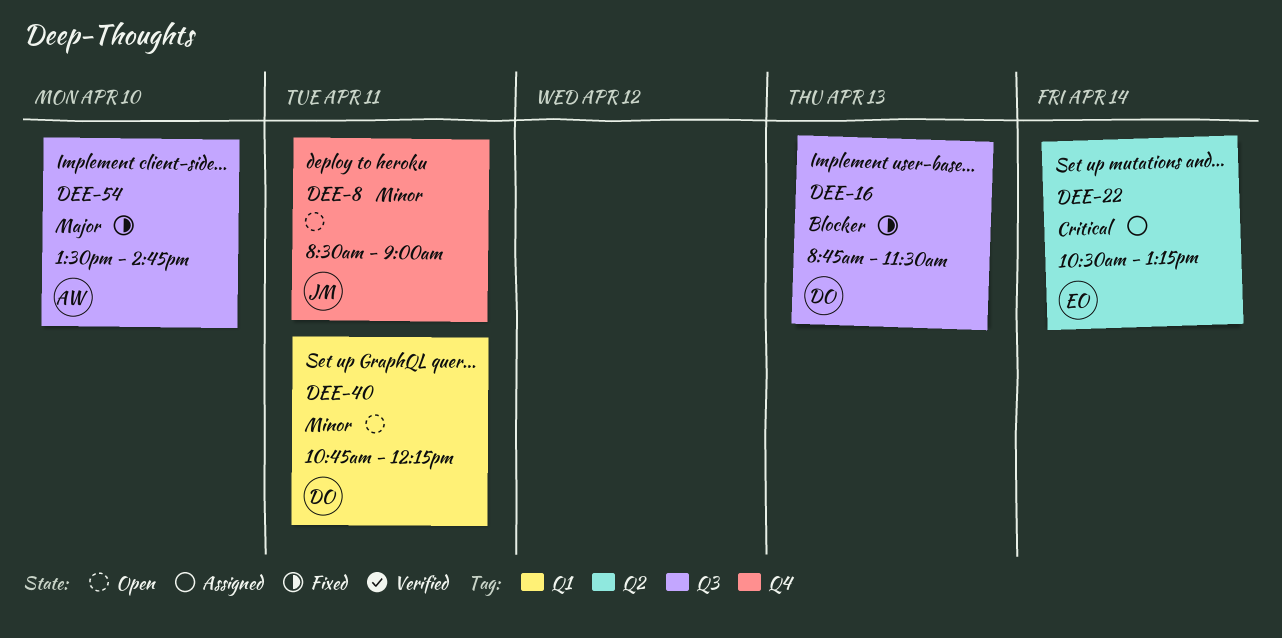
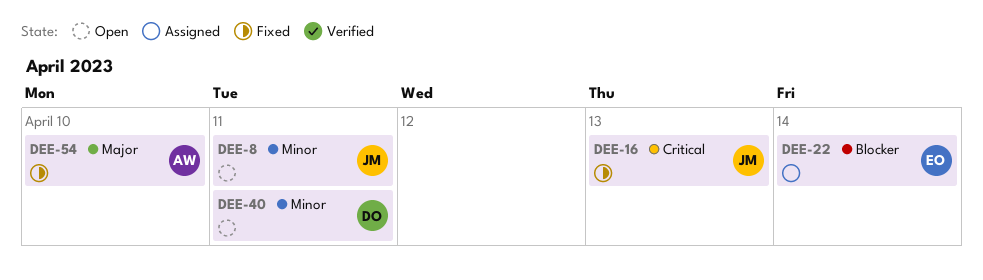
DEE-16, owner: DO -> JM
DEE-16, priority: Blocker -> Critical
DEE-22, priority: Critical -> Blocker

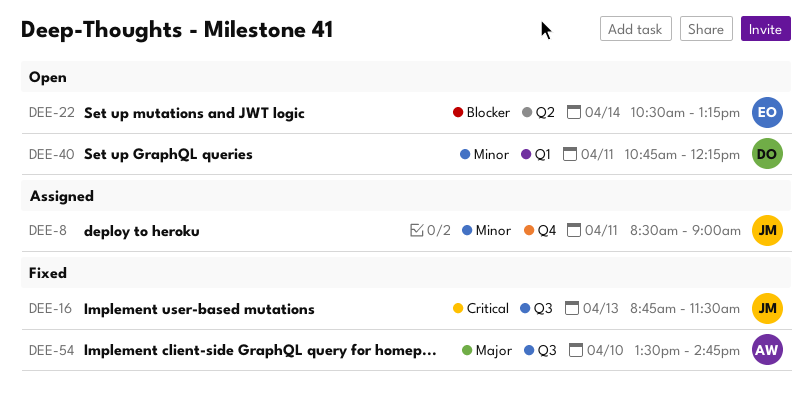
DEE-8, status: Open -> Assigned
DEE-22, status: Assigned -> Open

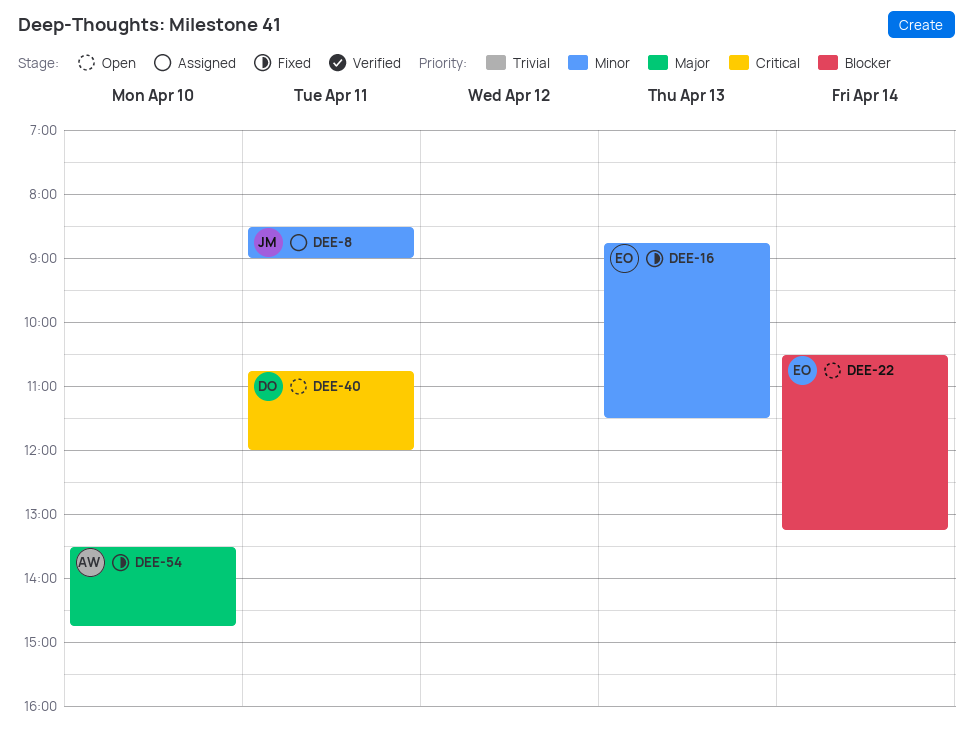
DEE-16, owner: JM -> EO
DEE-16, priority: Critical -> Minor
DEE-40, priority: Minor -> Critical
DEE-40, ends: 12:15 -> 12:00

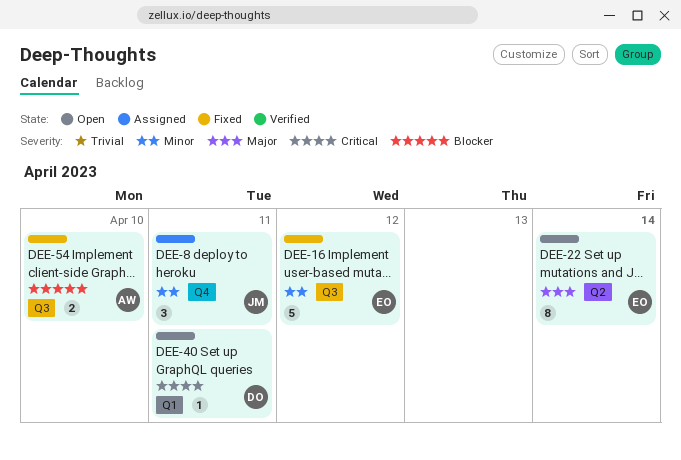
DEE-16, day: Apr 13 -> Apr 12
DEE-22, priority: Blocker -> Major
DEE-54, priority: Major -> Blocker

